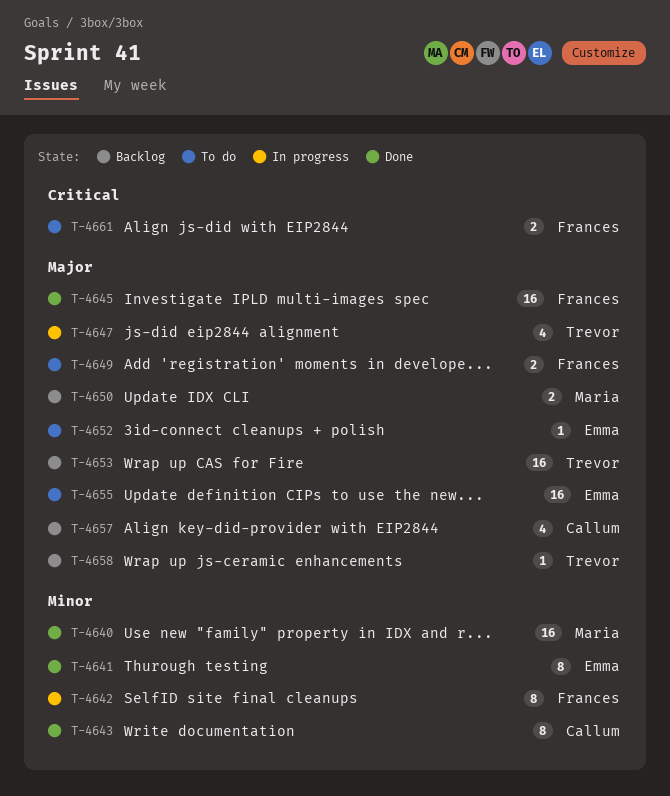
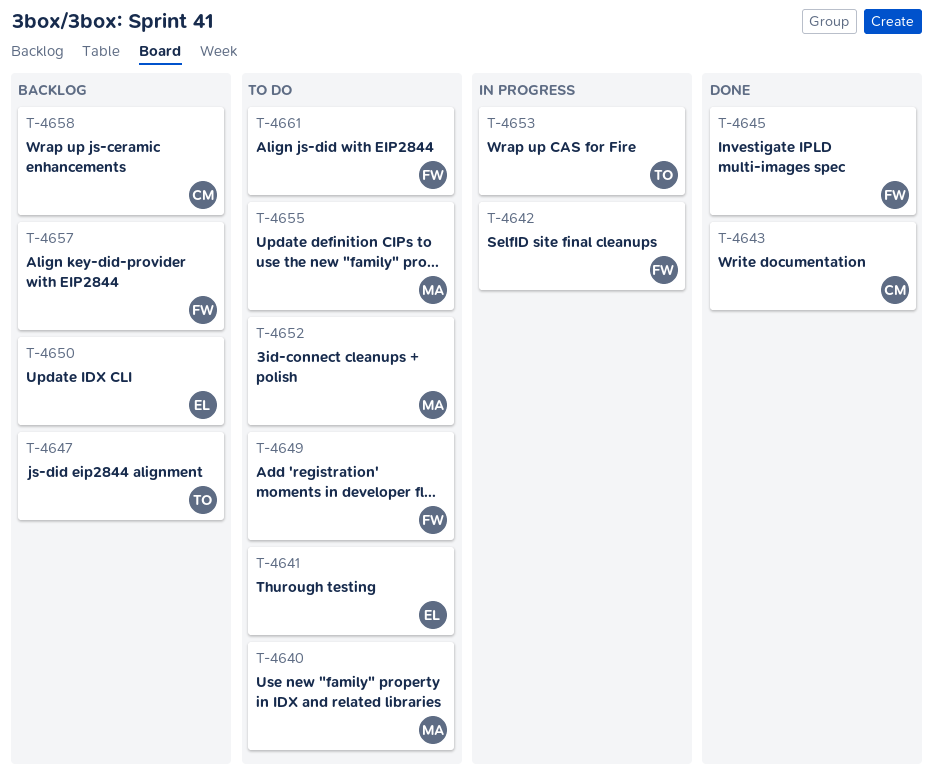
T-4640, status: Done -> To do
T-4641, status: Done -> To do
T-4647, status: In progress -> Backlog
T-4650, owner: Maria -> Emma
T-4652, owner: Emma -> Maria
T-4653, status: Backlog -> In progress
T-4655, owner: Emma -> Maria
T-4657, owner: Callum -> Frances
T-4658, owner: Trevor -> Callum

